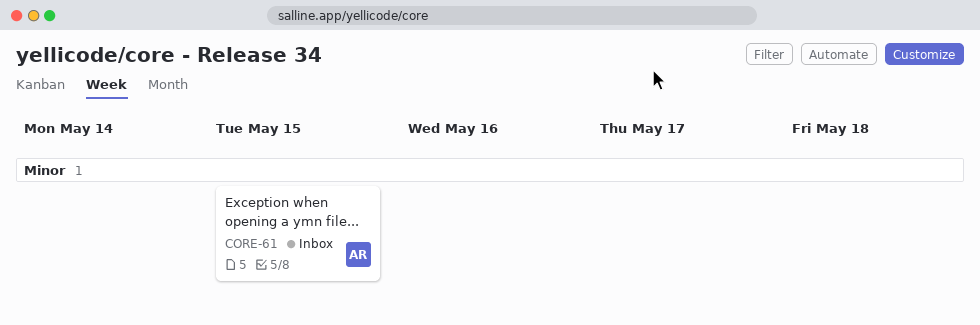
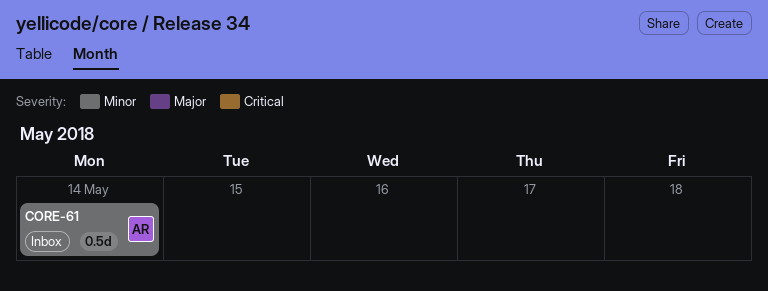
CORE-61, due: May 15 -> May 14

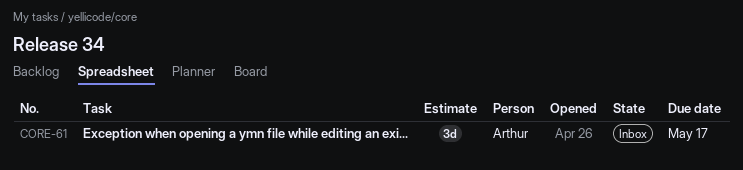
CORE-61, estimate: 0.5d -> 3d
CORE-61, due: May 14 -> May 17

